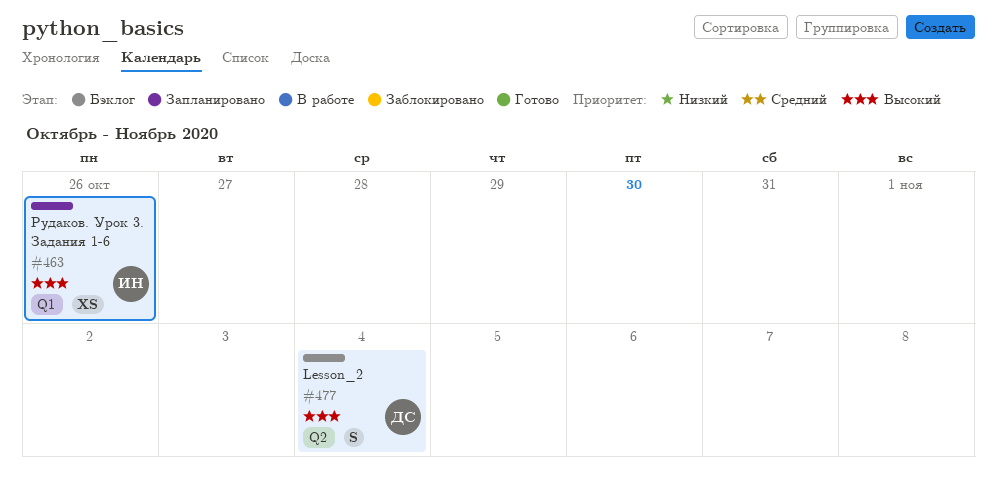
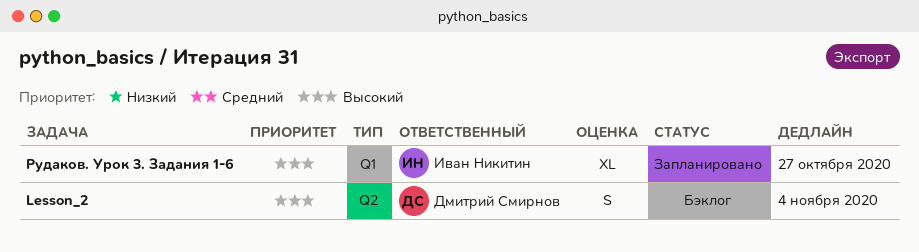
Рудаков. Урок 3. Задания 1-6, estimate: XS -> XL
Рудаков. Урок 3. Задания 1-6, due: Oct 26 -> Oct 27

